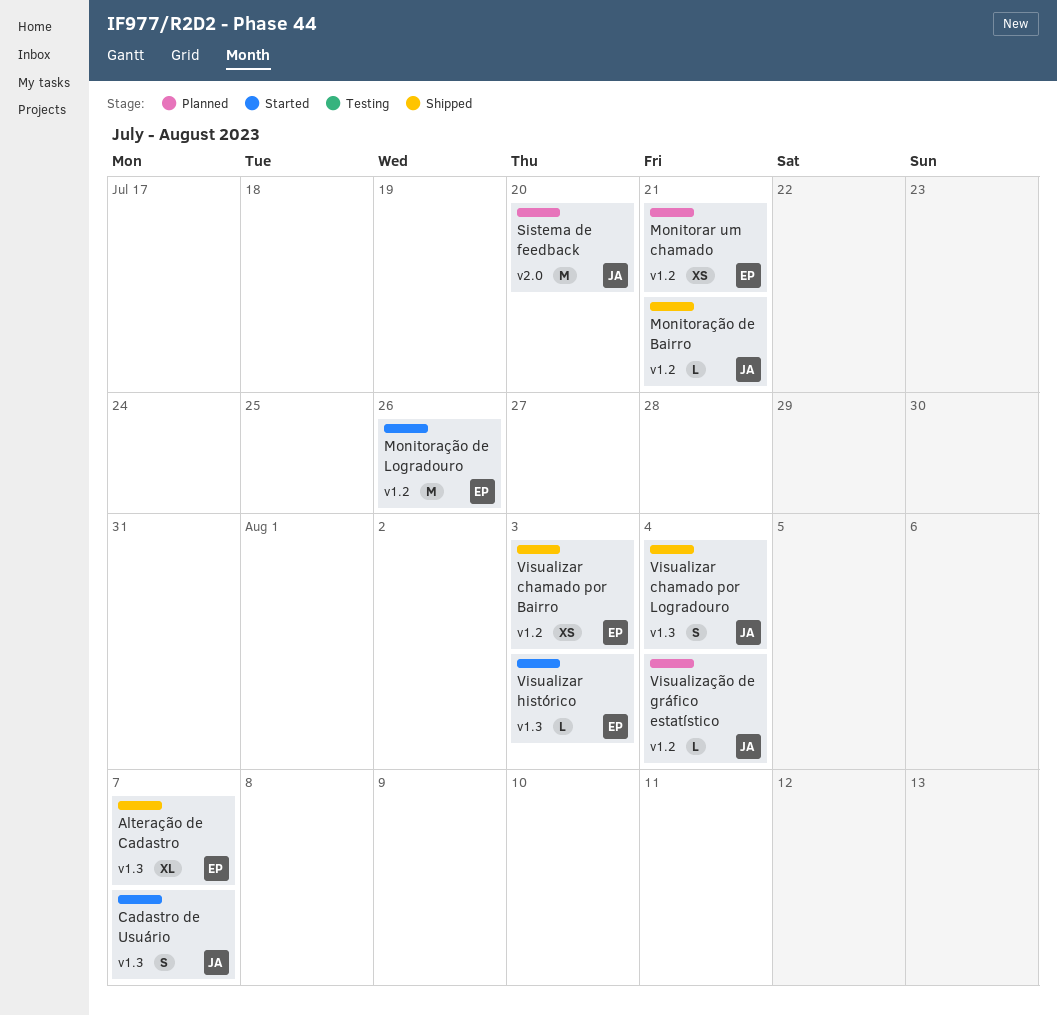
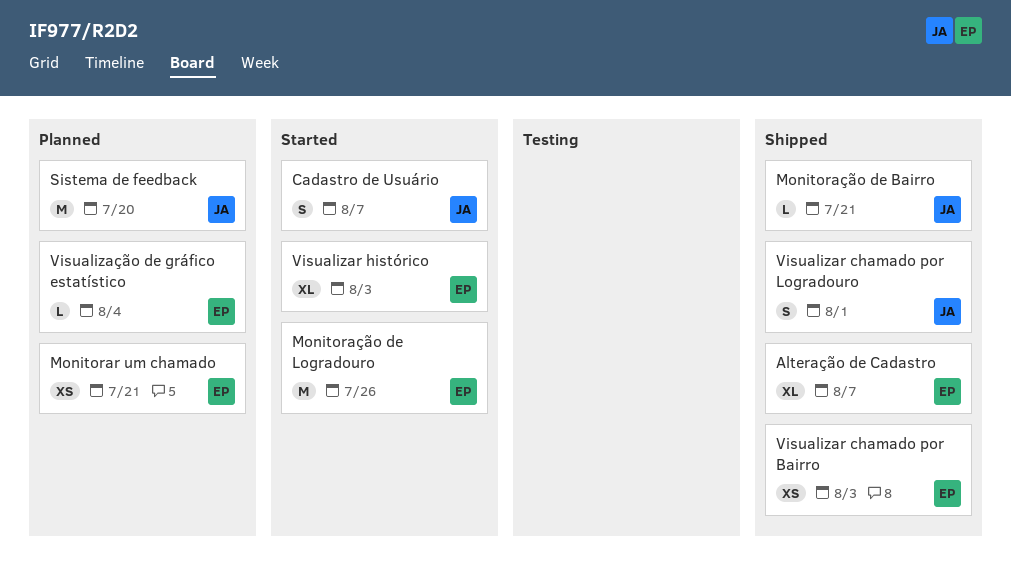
Visualizar chamado por Logradouro, due: Aug 4 -> Aug 1
Visualizar histórico, estimate: L -> XL
Visualização de gráfico estatístico, owner: JA -> EP

